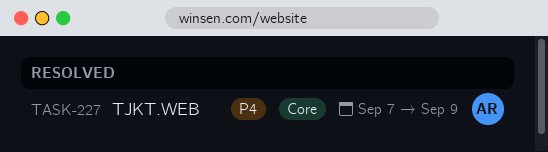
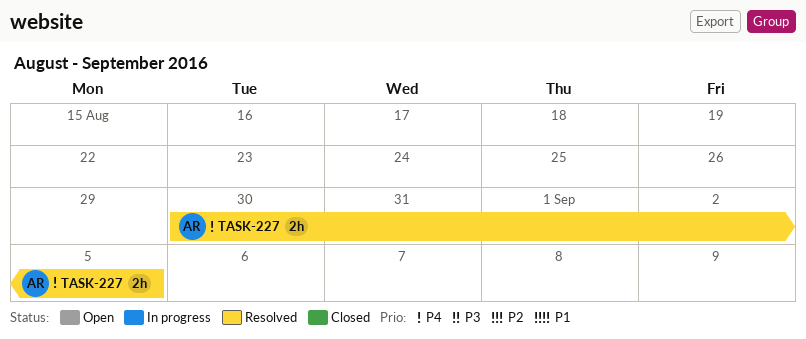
TASK-227, start: Sep 7 -> Aug 30
TASK-227, due: Sep 9 -> Sep 5

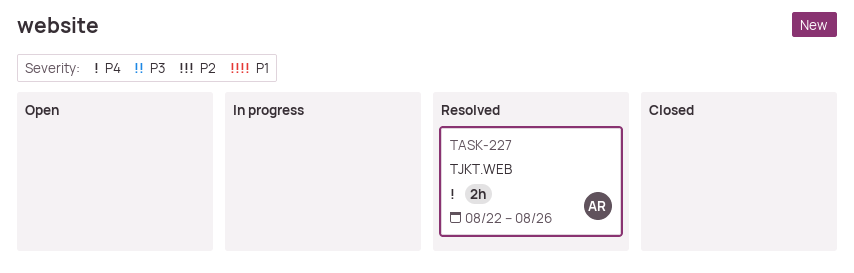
TASK-227, start: Aug 30 -> Aug 22
TASK-227, due: Sep 5 -> Aug 26

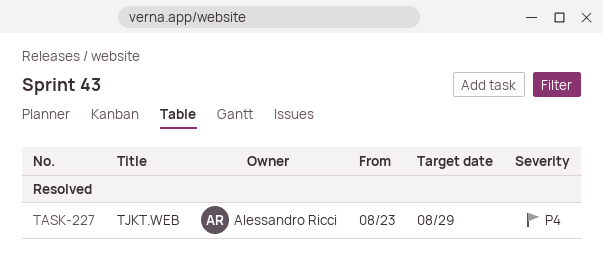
TASK-227, start: Aug 22 -> Aug 23
TASK-227, due: Aug 26 -> Aug 29

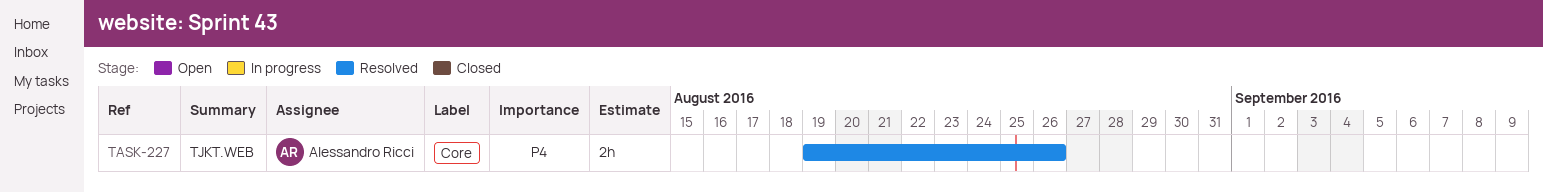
TASK-227, start: Aug 23 -> Aug 19
TASK-227, due: Aug 29 -> Aug 26

